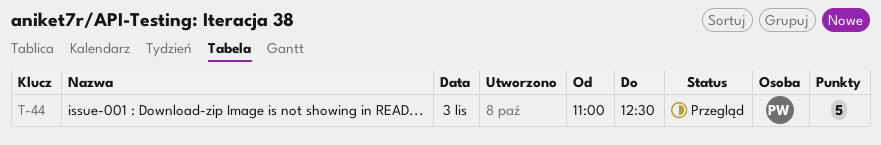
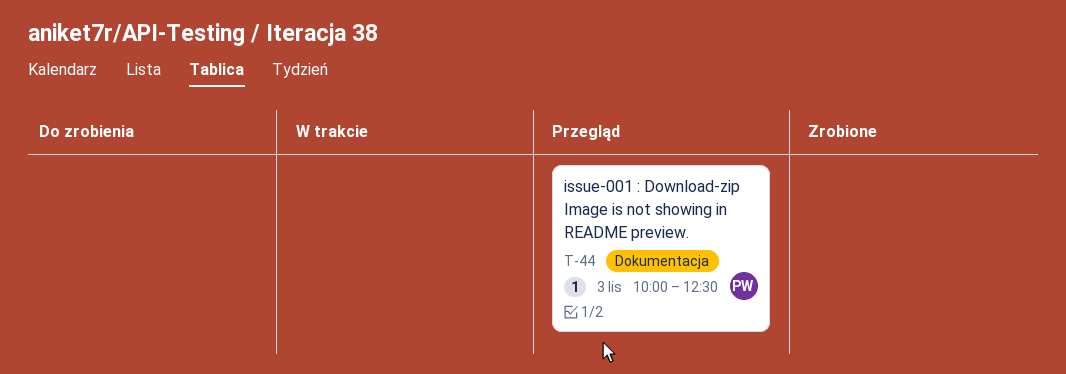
T-44, estimate: 5 -> 1
T-44, begins: 11:00 -> 10:00

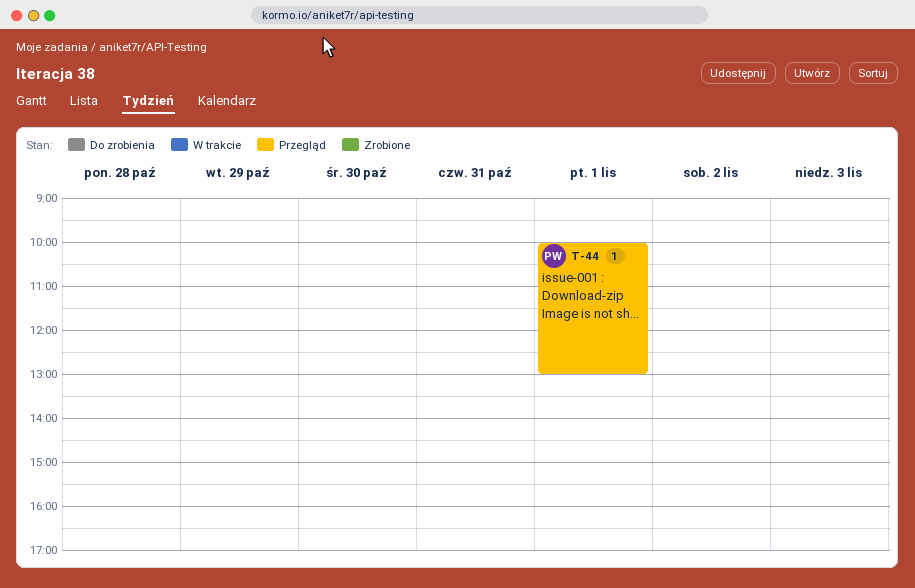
T-44, day: Nov 3 -> Nov 1
T-44, ends: 12:30 -> 13:00

